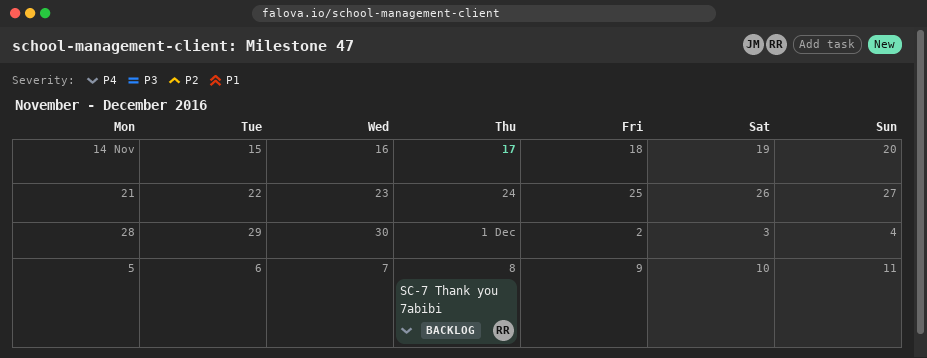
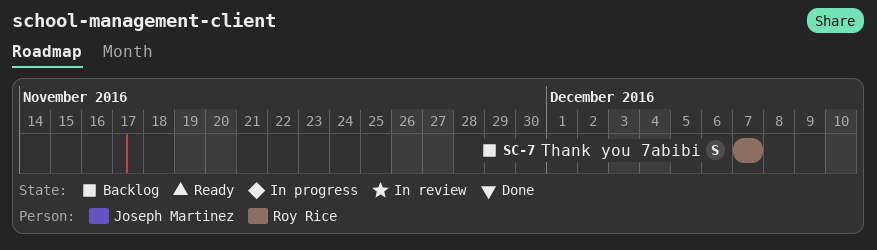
SC-7, due: Dec 8 -> Dec 7

